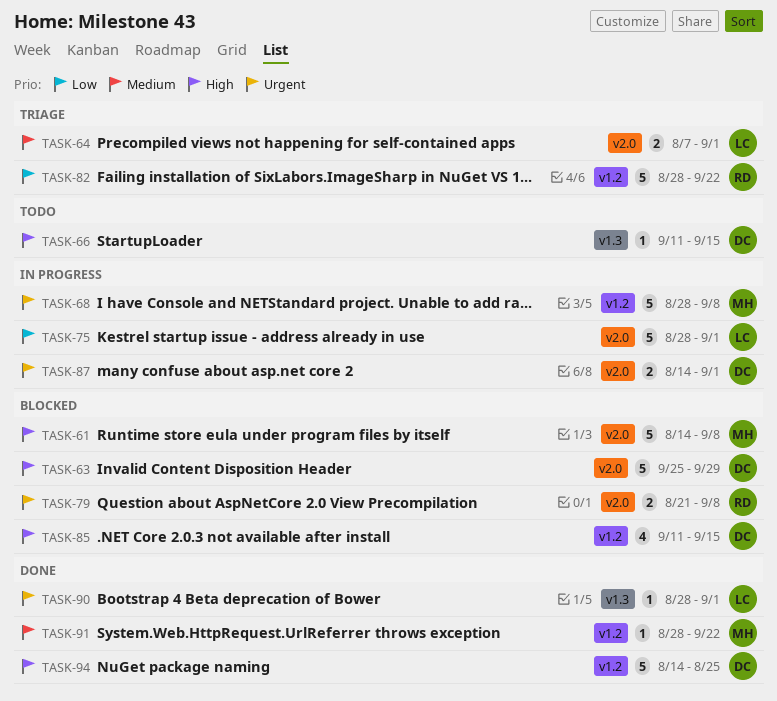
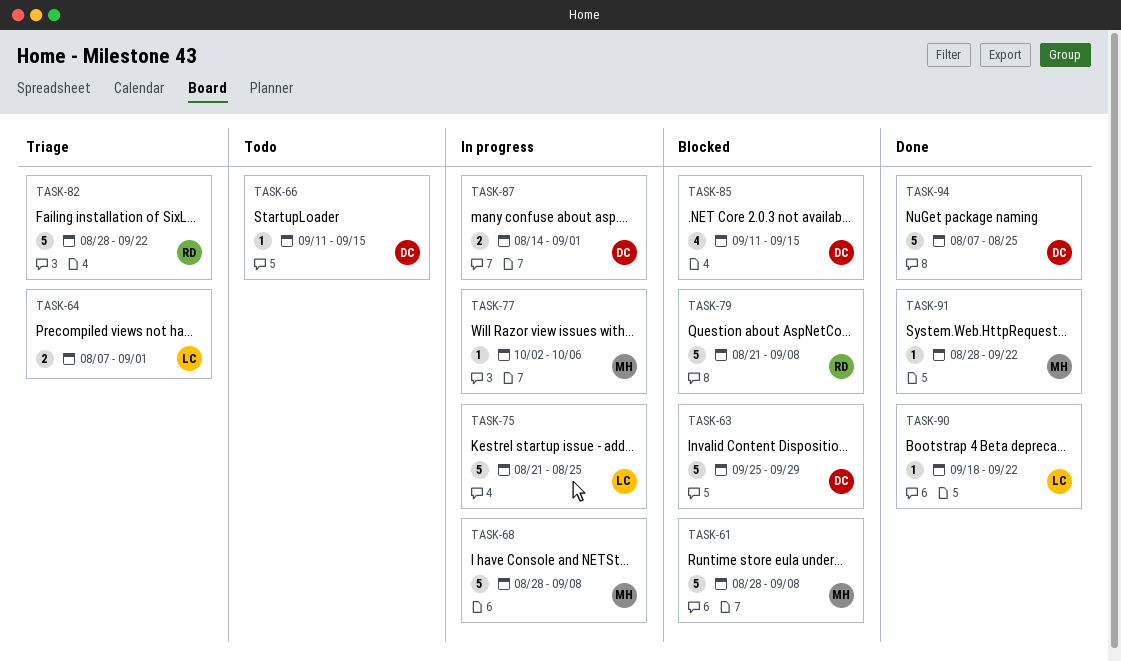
TASK-61, start: Aug 14 -> Aug 28
TASK-75, start: Aug 28 -> Aug 21
TASK-75, due: Sep 1 -> Aug 25
TASK-77: none -> present
TASK-79, estimate: 2 -> 5
TASK-90, start: Aug 28 -> Sep 18
TASK-90, due: Sep 1 -> Sep 22
TASK-94, start: Aug 14 -> Aug 7

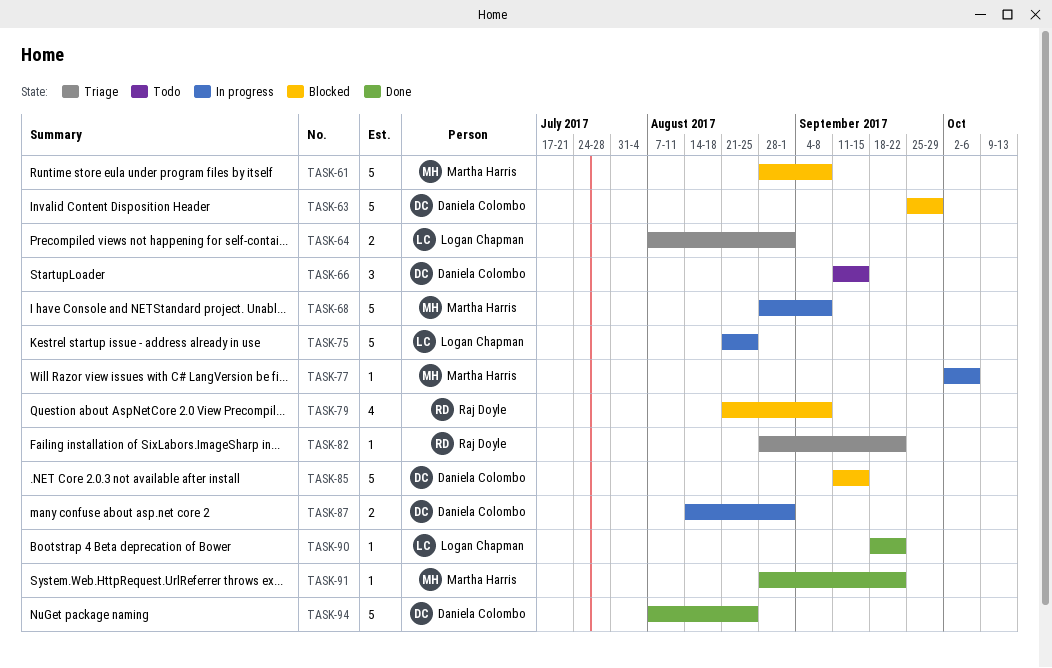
TASK-66, estimate: 1 -> 3
TASK-79, estimate: 5 -> 4
TASK-82, estimate: 5 -> 1
TASK-85, estimate: 4 -> 5

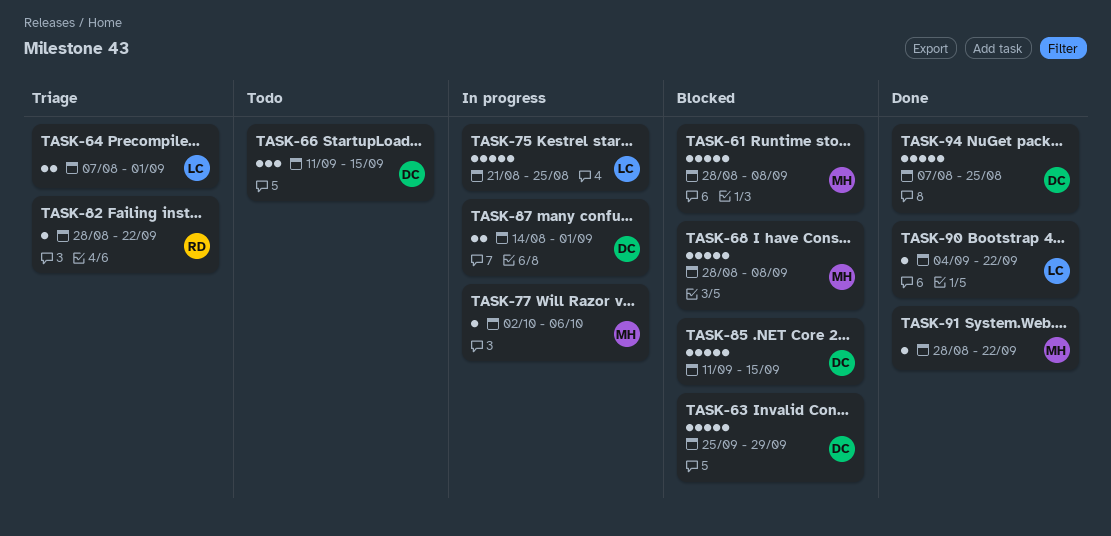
TASK-68, status: In progress -> Blocked
TASK-79: present -> none
TASK-90, start: Sep 18 -> Sep 4

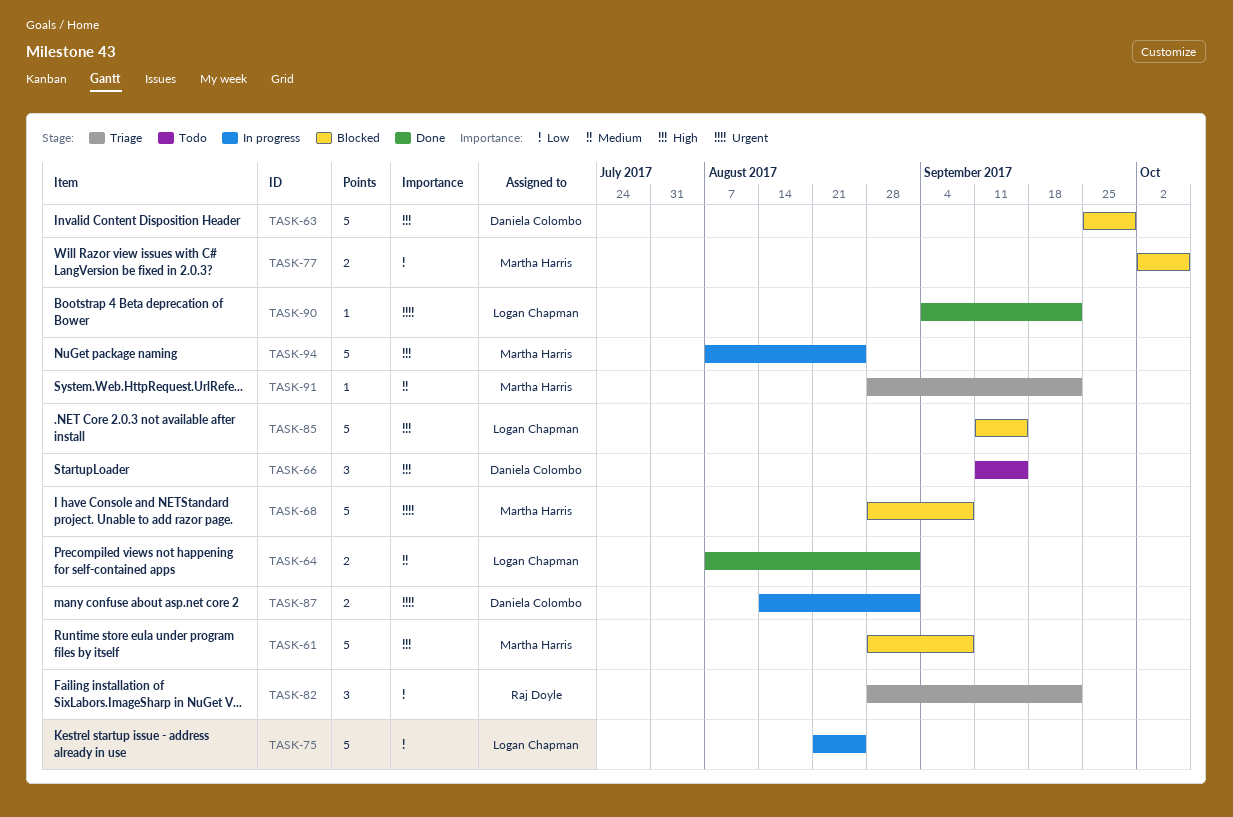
TASK-64, status: Triage -> Done
TASK-77, status: In progress -> Blocked
TASK-77, estimate: 1 -> 2
TASK-82, estimate: 1 -> 3
TASK-85, owner: Daniela Colombo -> Logan Chapman
TASK-91, status: Done -> Triage
TASK-94, status: Done -> In progress
TASK-94, owner: Daniela Colombo -> Martha Harris

